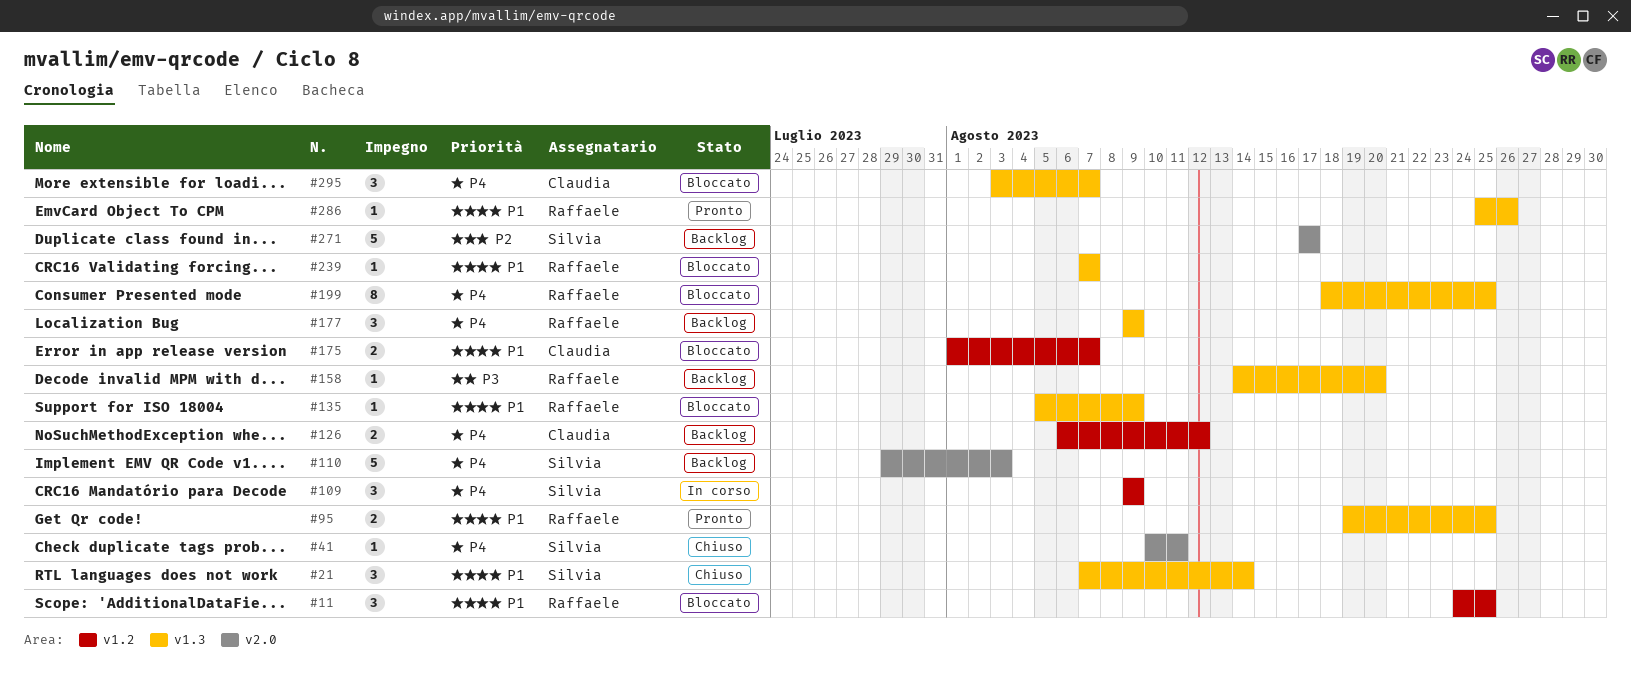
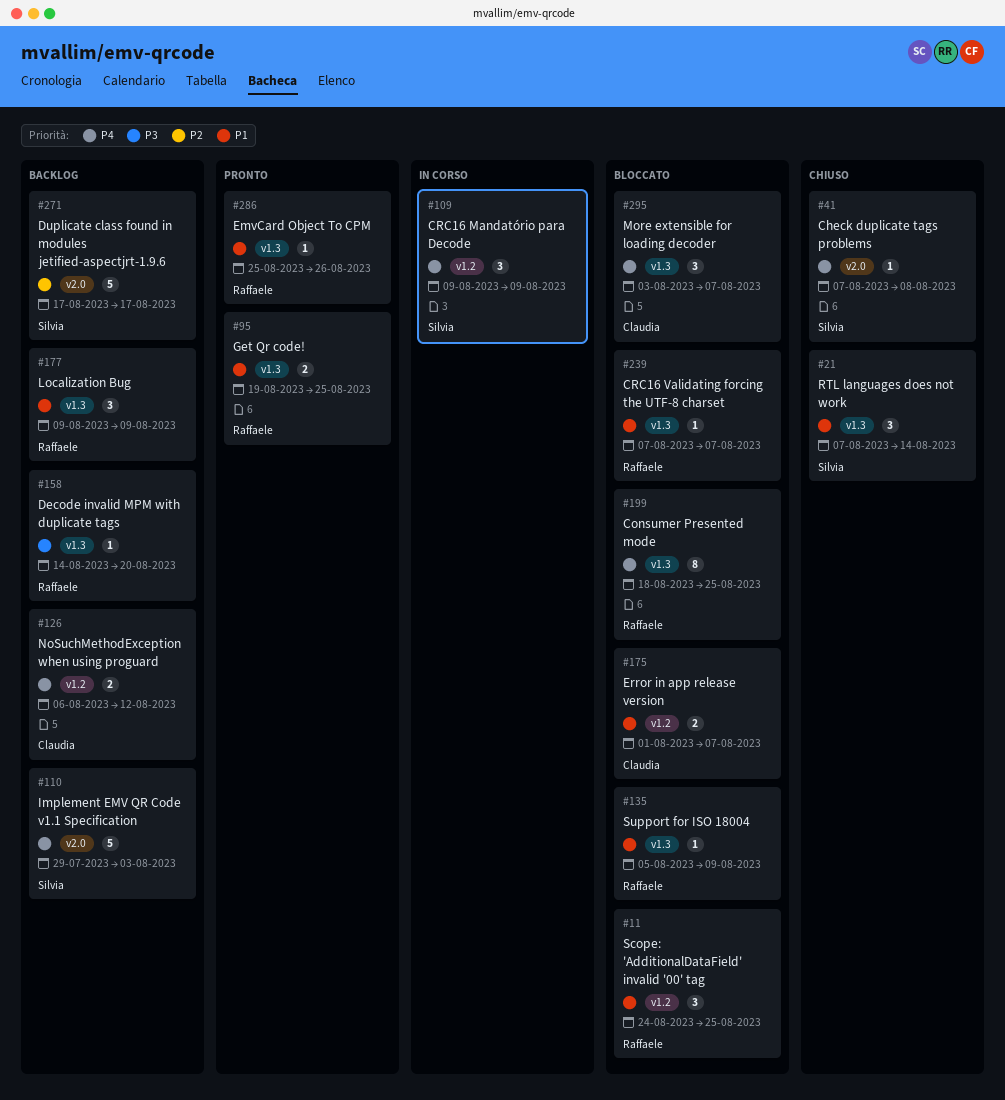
#41, start: Aug 10 -> Aug 7
#41, due: Aug 11 -> Aug 8
#177, priority: P4 -> P1

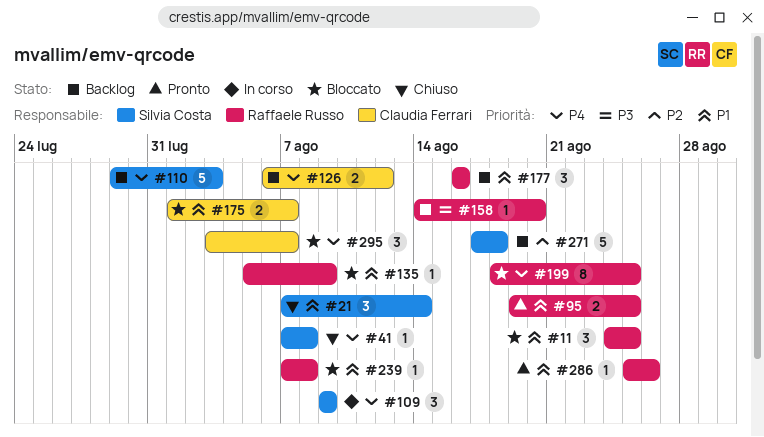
#177, start: Aug 9 -> Aug 16
#177, due: Aug 9 -> Aug 16
#239, due: Aug 7 -> Aug 8
#271, due: Aug 17 -> Aug 18

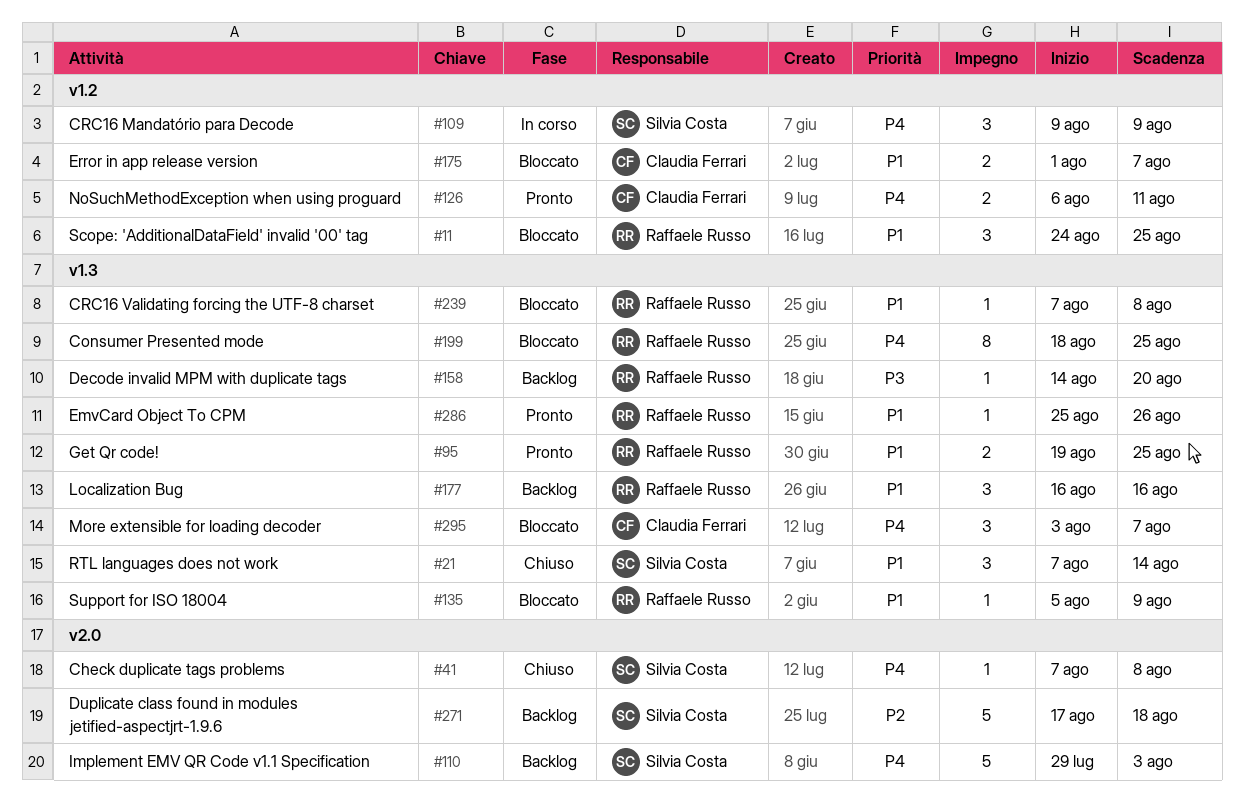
#126, status: Backlog -> Pronto
#126, due: Aug 12 -> Aug 11

